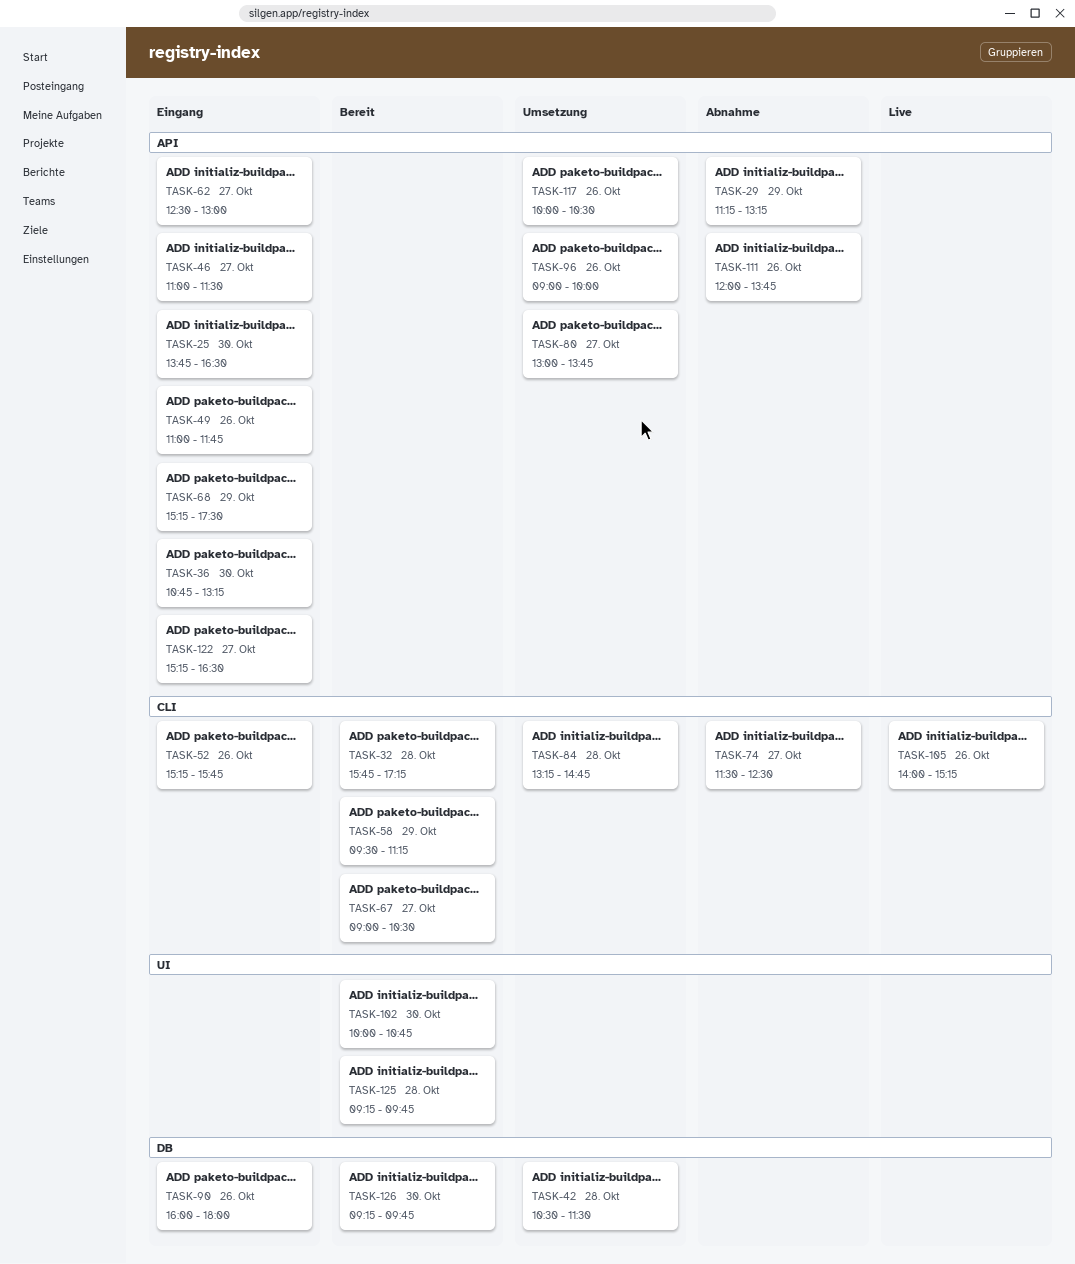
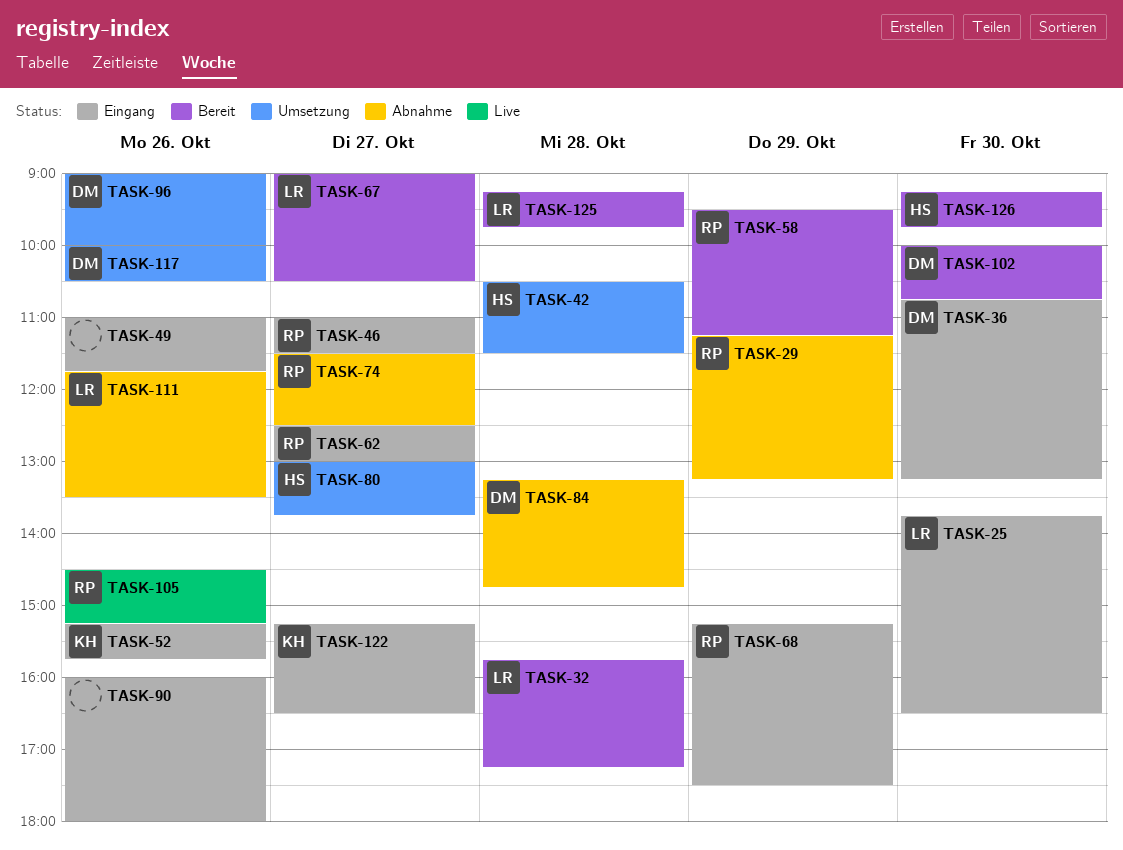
TASK-84, status: Umsetzung -> Abnahme
TASK-105, begins: 14:00 -> 14:30
TASK-111, begins: 12:00 -> 11:45
TASK-111, ends: 13:45 -> 13:30

